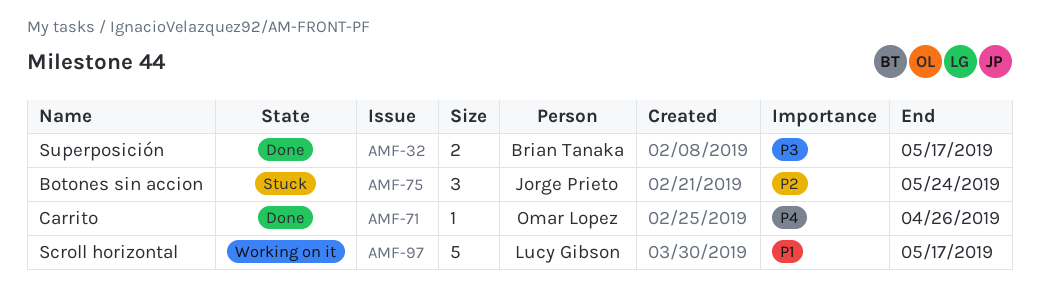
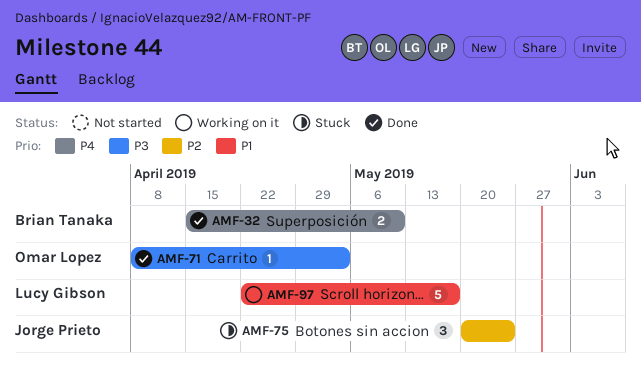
AMF-32, priority: P3 -> P4
AMF-32, due: May 17 -> May 10
AMF-71, priority: P4 -> P3
AMF-71, due: Apr 26 -> May 3

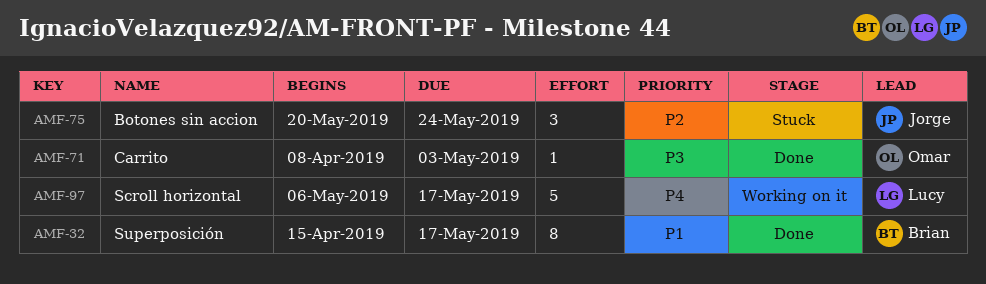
AMF-32, priority: P4 -> P1
AMF-32, estimate: 2 -> 8
AMF-32, due: May 10 -> May 17
AMF-97, priority: P1 -> P4
AMF-97, start: Apr 22 -> May 6

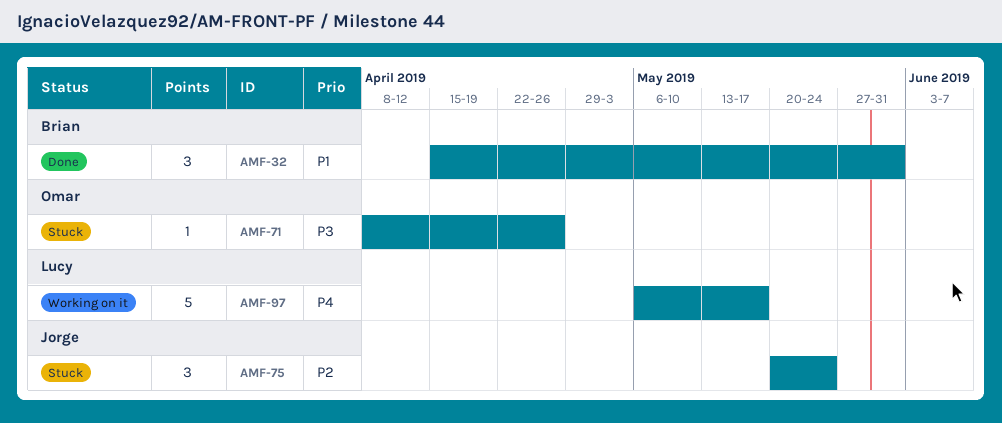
AMF-32, estimate: 8 -> 3
AMF-32, due: May 17 -> May 31
AMF-71, status: Done -> Stuck
AMF-71, due: May 3 -> Apr 26

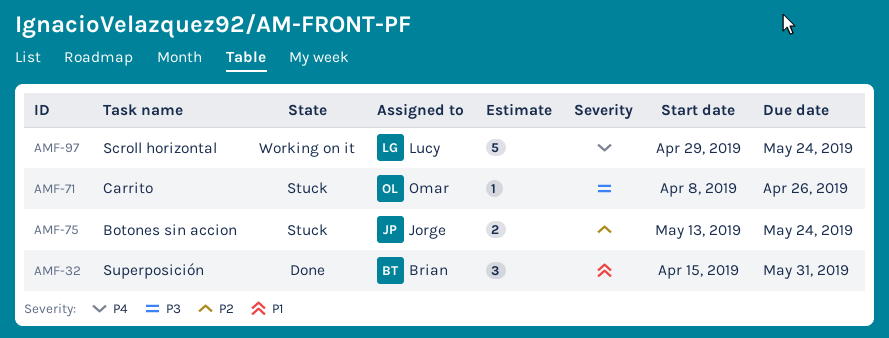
AMF-75, estimate: 3 -> 2
AMF-75, start: May 20 -> May 13
AMF-97, start: May 6 -> Apr 29
AMF-97, due: May 17 -> May 24

